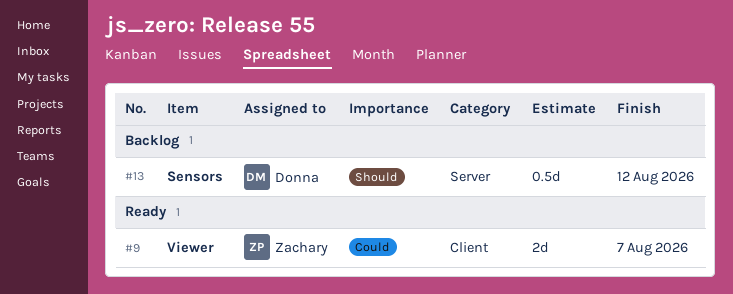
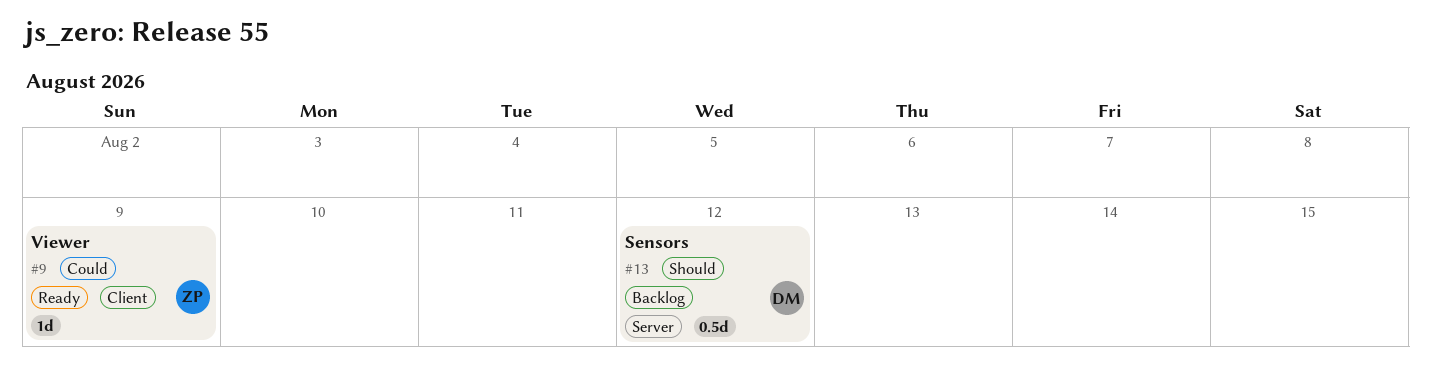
#9, estimate: 2d -> 1d
#9, due: Aug 7 -> Aug 9

